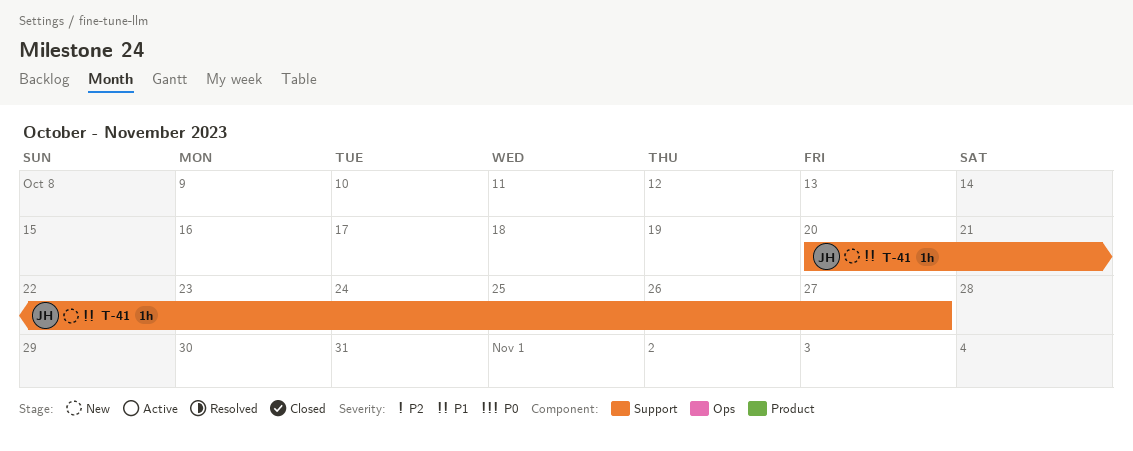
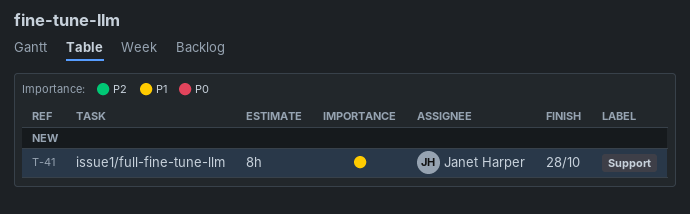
T-41, estimate: 1h -> 8h
T-41, due: Oct 27 -> Oct 28

